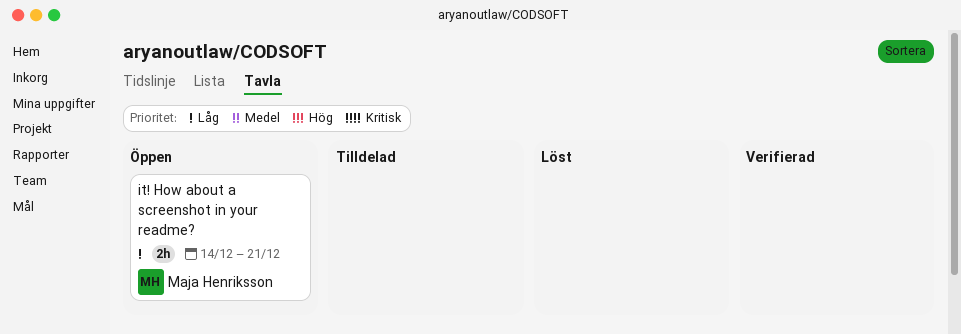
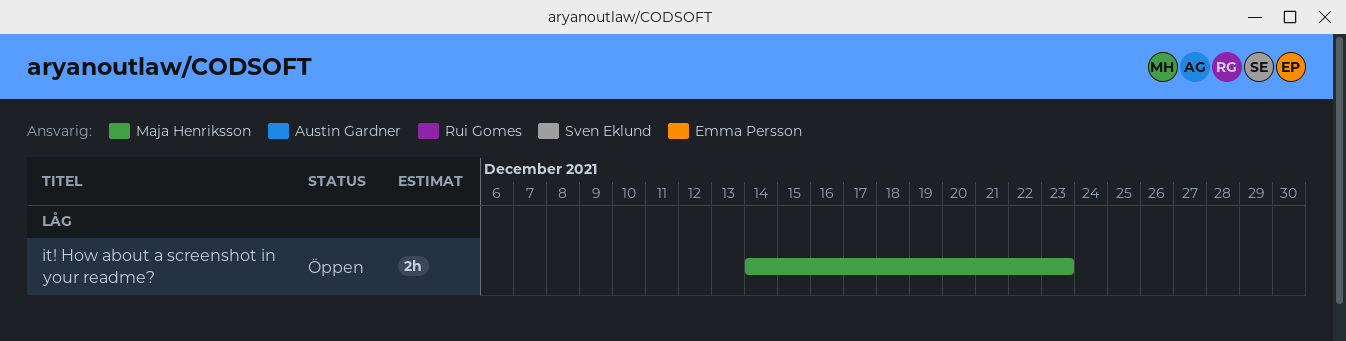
it! How about a screenshot in your readme?, due: Dec 21 -> Dec 23

